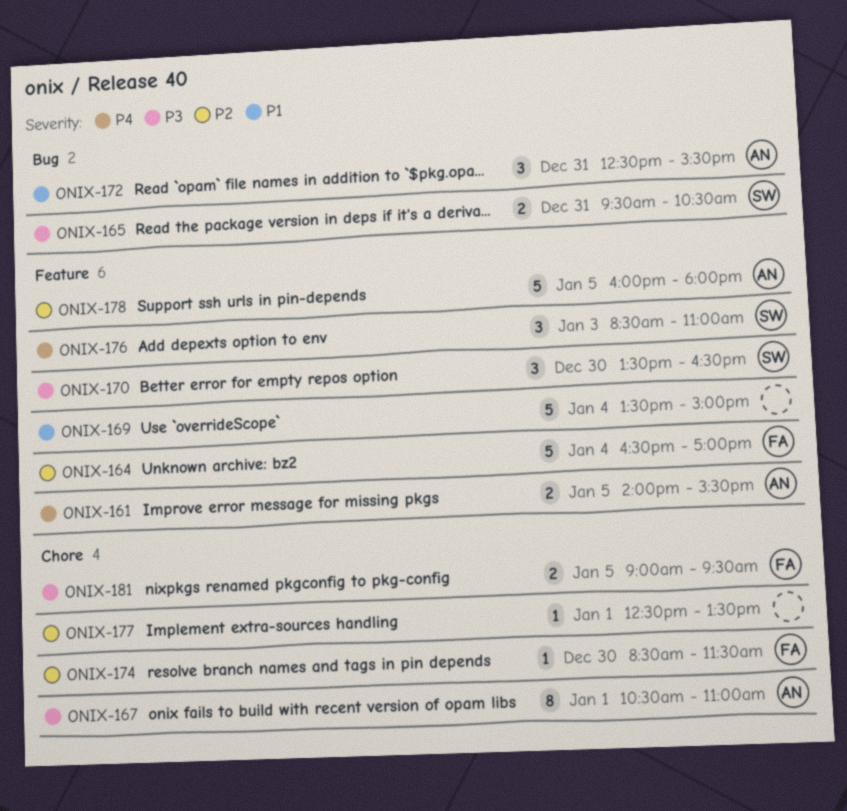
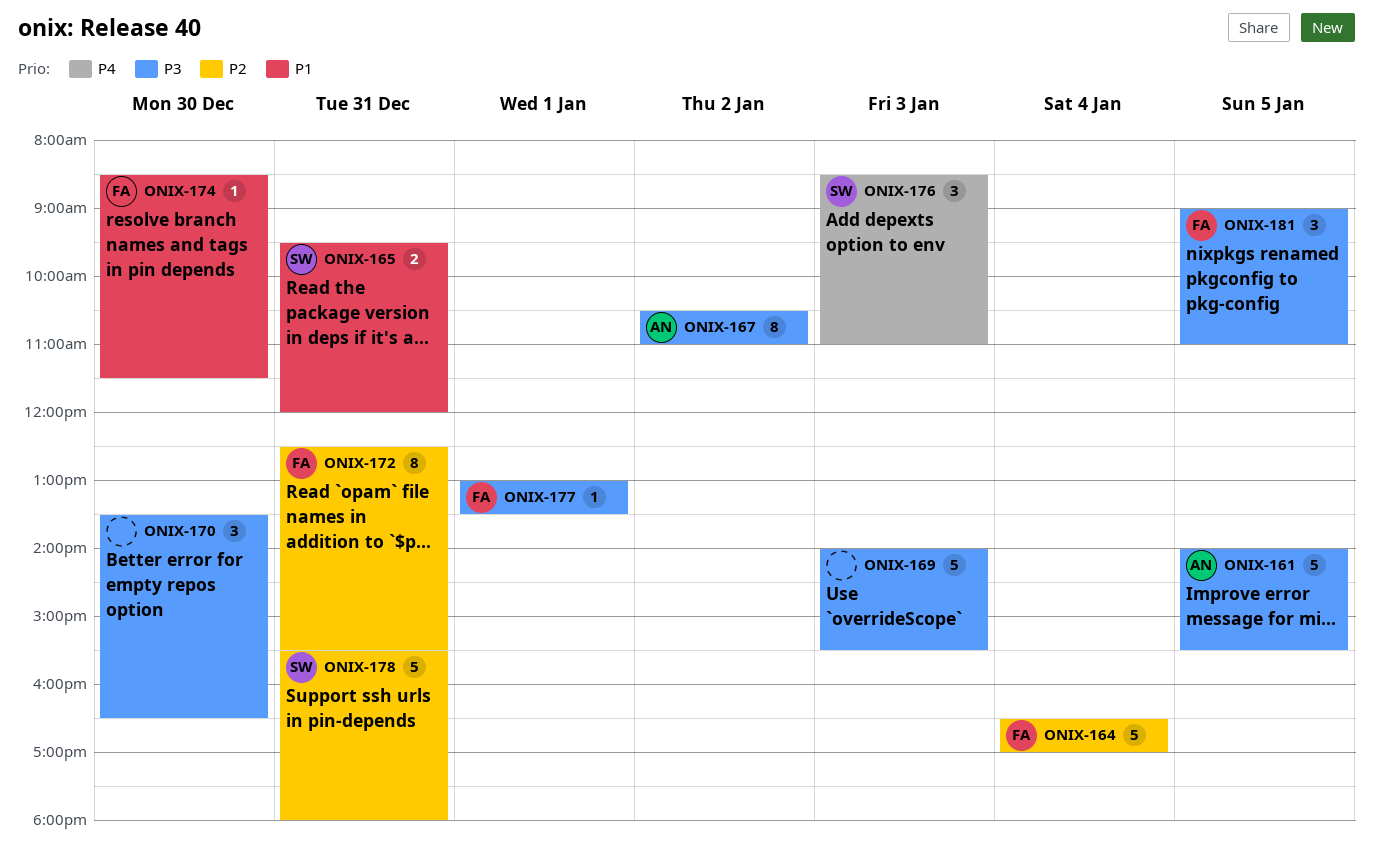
ONIX-161, priority: P4 -> P3
ONIX-161, estimate: 2 -> 5
ONIX-165, priority: P3 -> P1
ONIX-165, ends: 10:30 -> 12:00
ONIX-167, day: Jan 1 -> Jan 2
ONIX-169, priority: P1 -> P3
ONIX-169, day: Jan 4 -> Jan 3
ONIX-169, begins: 13:30 -> 14:00
ONIX-169, ends: 15:00 -> 15:30
ONIX-170, owner: SW -> none
ONIX-172, owner: AN -> FA
ONIX-172, priority: P1 -> P2
ONIX-172, estimate: 3 -> 8
ONIX-174, priority: P2 -> P1
ONIX-177, owner: none -> FA
ONIX-177, priority: P2 -> P3
ONIX-177, begins: 12:30 -> 13:00
ONIX-178, owner: AN -> SW
ONIX-178, day: Jan 5 -> Dec 31
ONIX-178, begins: 16:00 -> 15:30
ONIX-181, estimate: 2 -> 3
ONIX-181, ends: 09:30 -> 11:00

